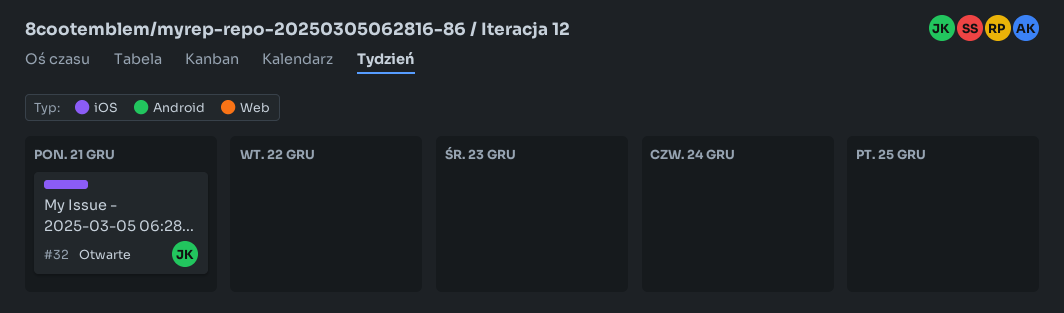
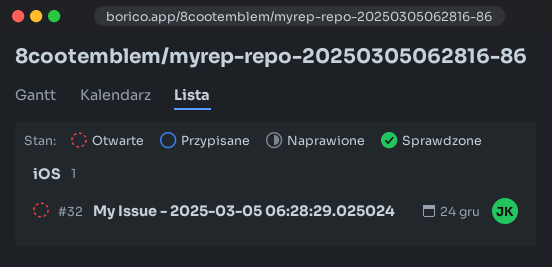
#32, due: Dec 21 -> Dec 24

